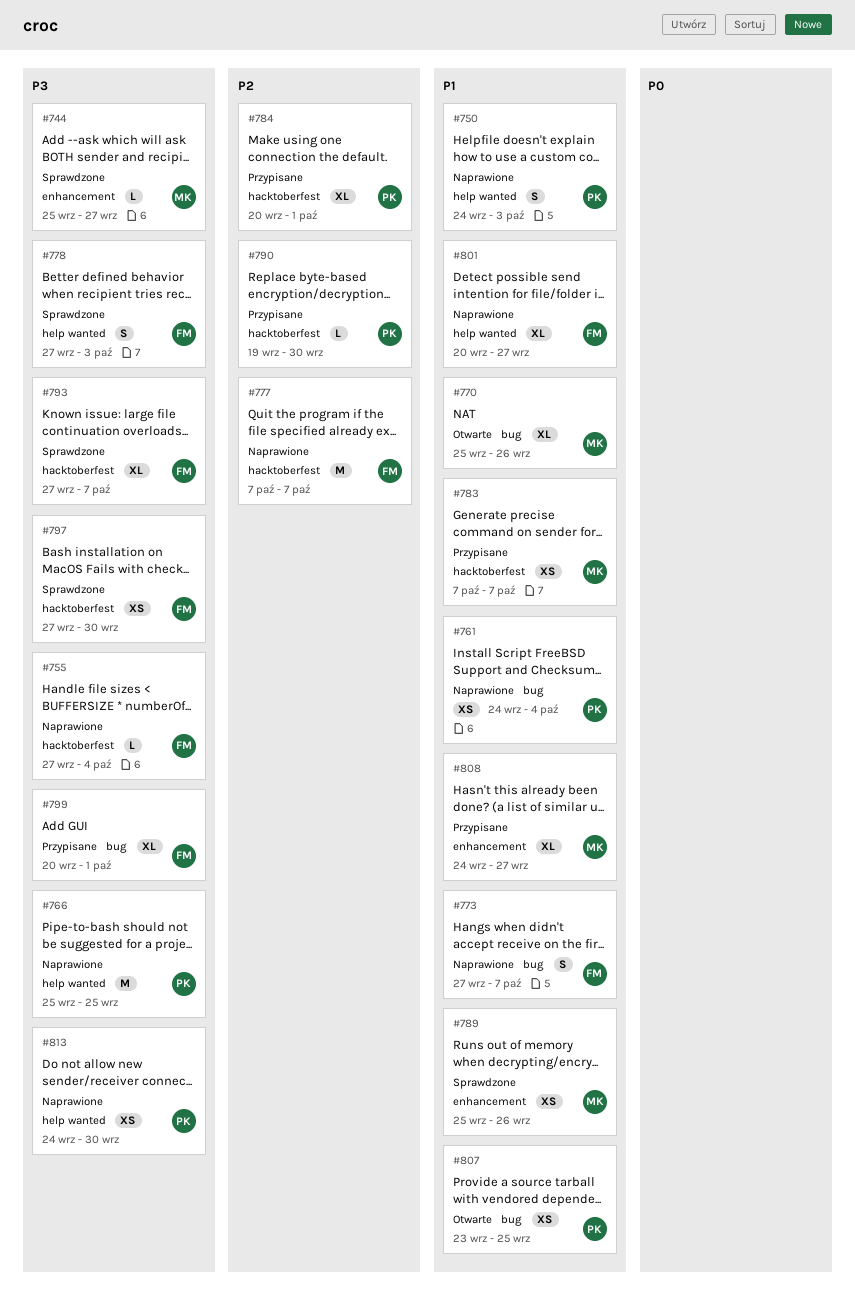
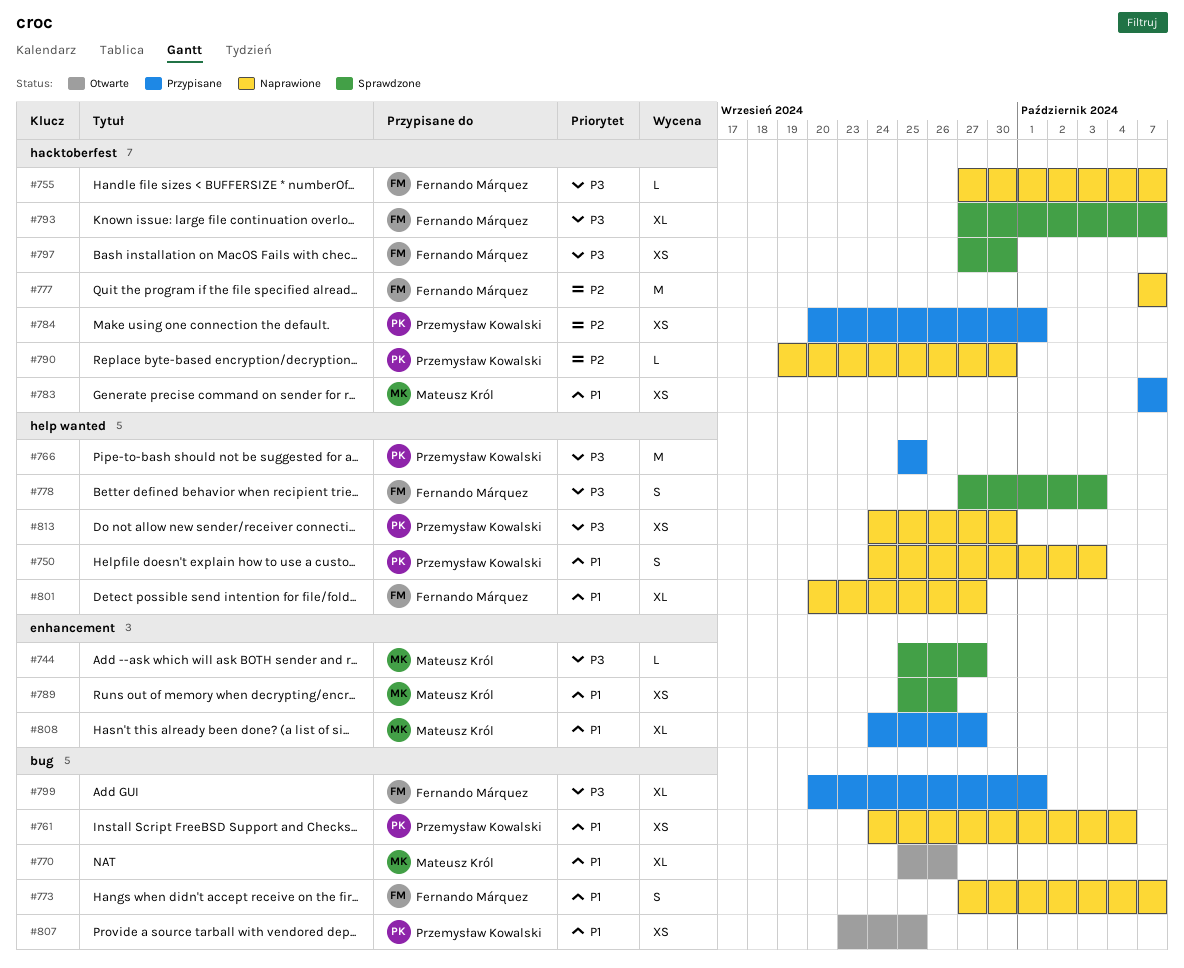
#755, due: Oct 4 -> Oct 7
#766, status: Naprawione -> Przypisane
#784, estimate: XL -> XS
#790, status: Przypisane -> Naprawione

